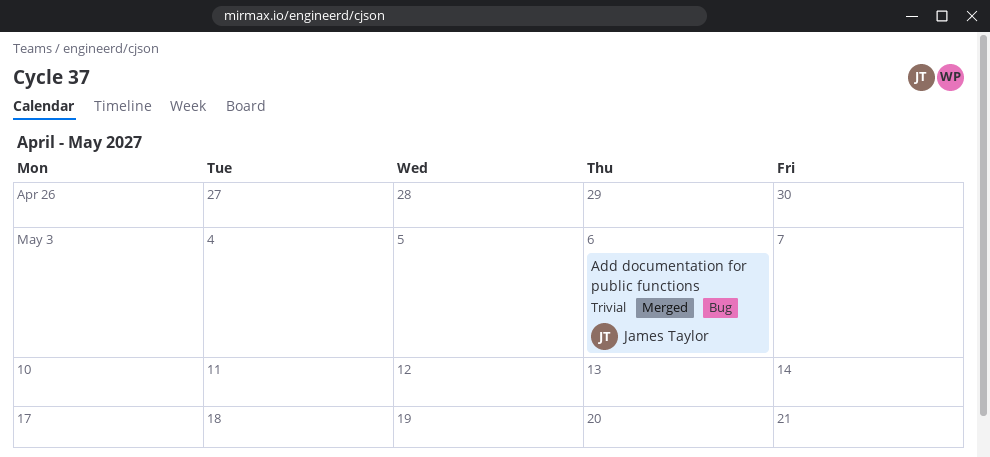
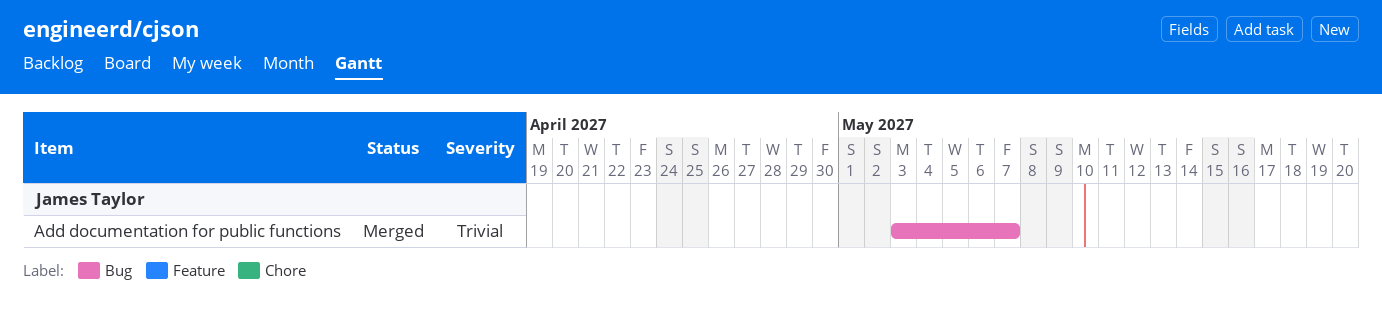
Add documentation for public functions, due: May 6 -> May 7

